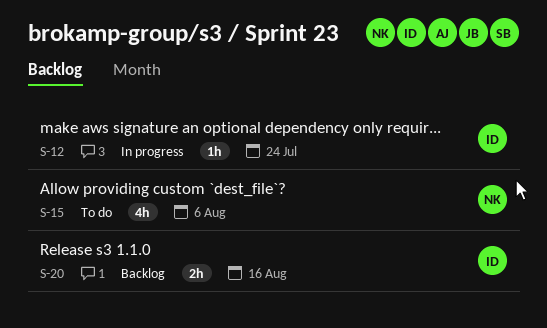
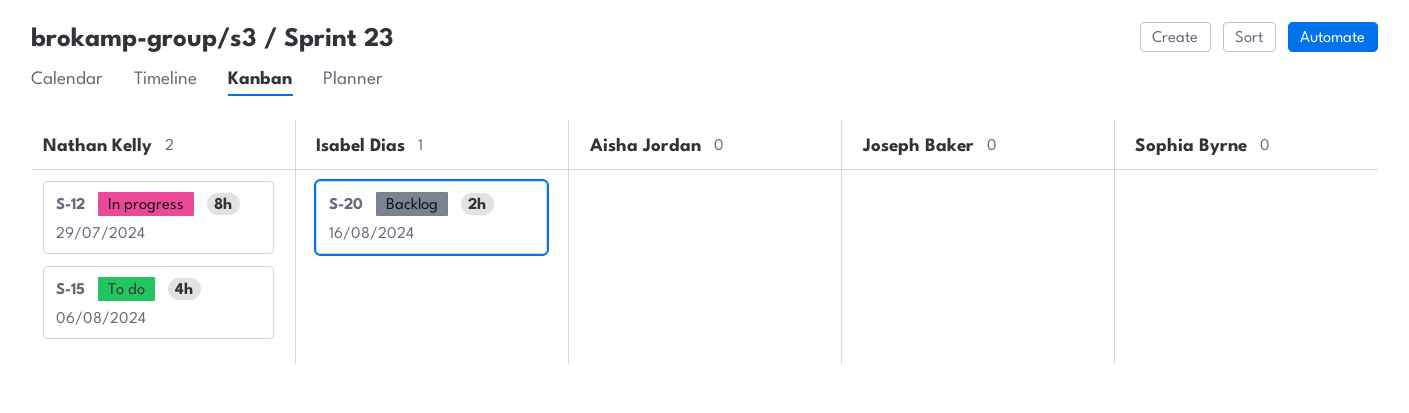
S-12, owner: Isabel Dias -> Nathan Kelly
S-12, estimate: 1h -> 8h
S-12, due: Jul 24 -> Jul 29

